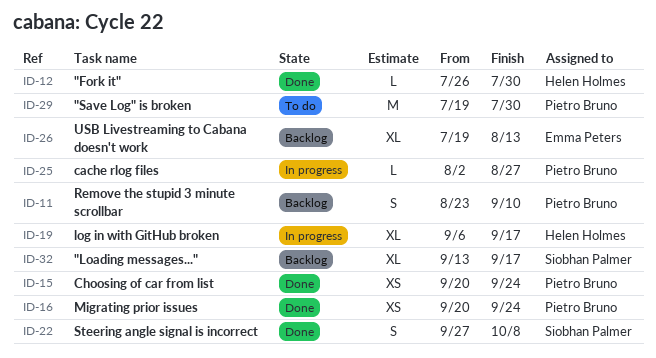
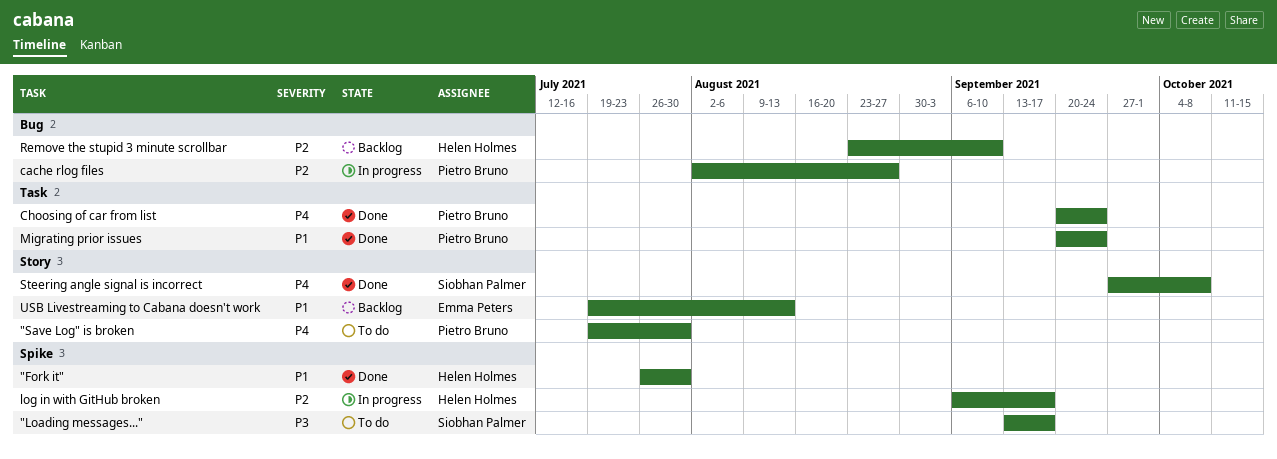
"Loading messages...", status: Backlog -> To do
Remove the stupid 3 minute scrollbar, owner: Pietro Bruno -> Helen Holmes

